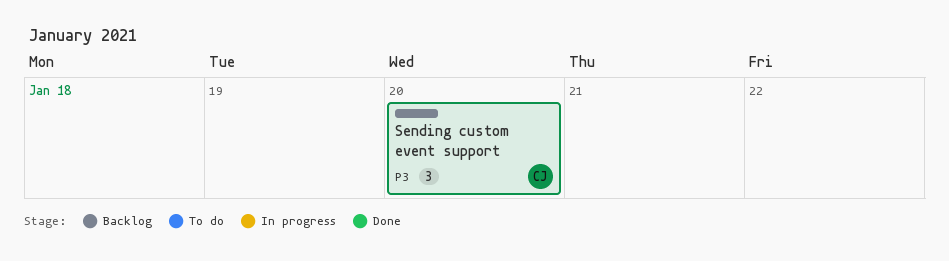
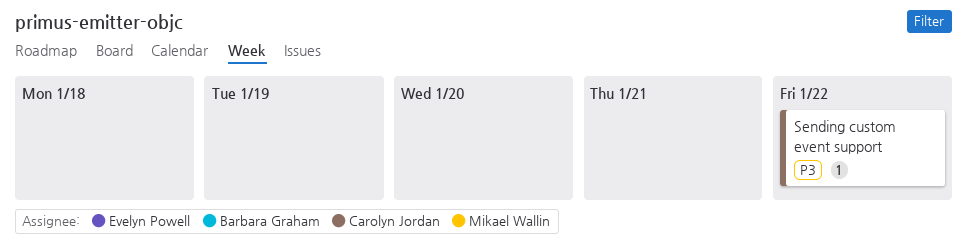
Sending custom event support, estimate: 3 -> 1
Sending custom event support, due: Jan 20 -> Jan 22

